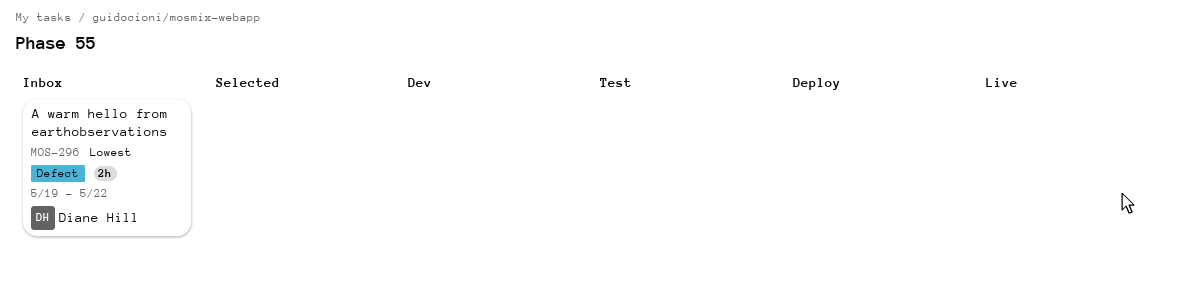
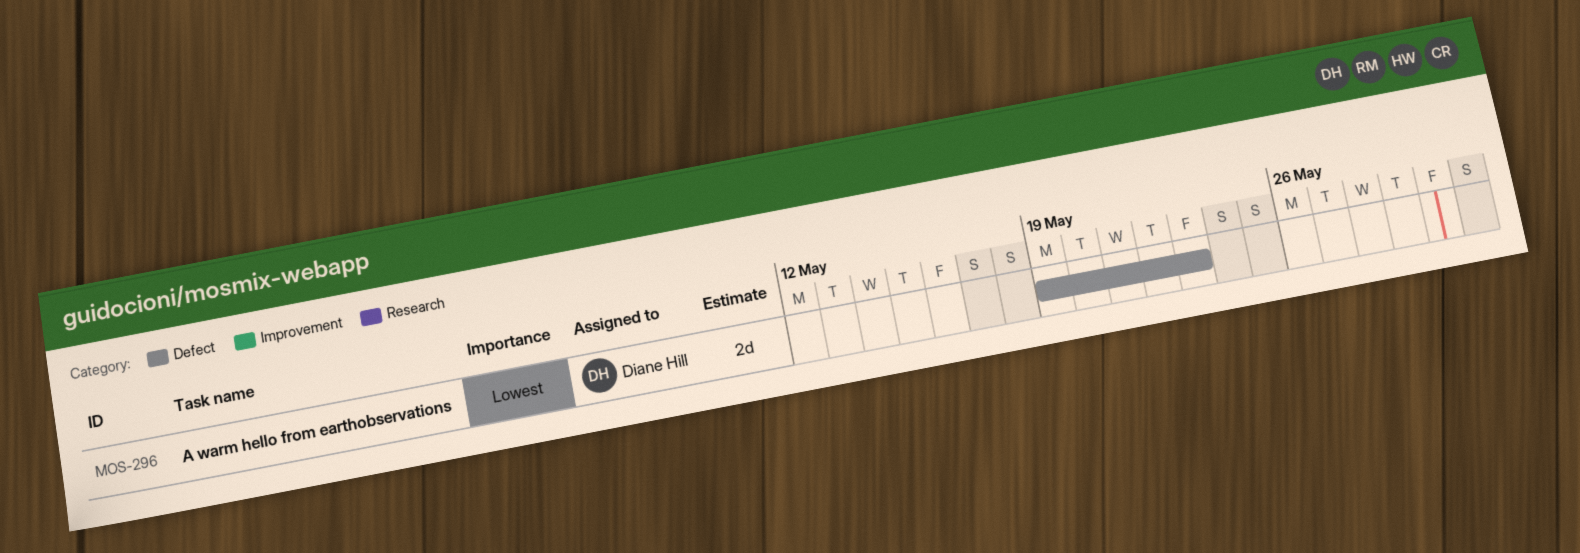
MOS-296, estimate: 2h -> 2d
MOS-296, due: May 22 -> May 23

